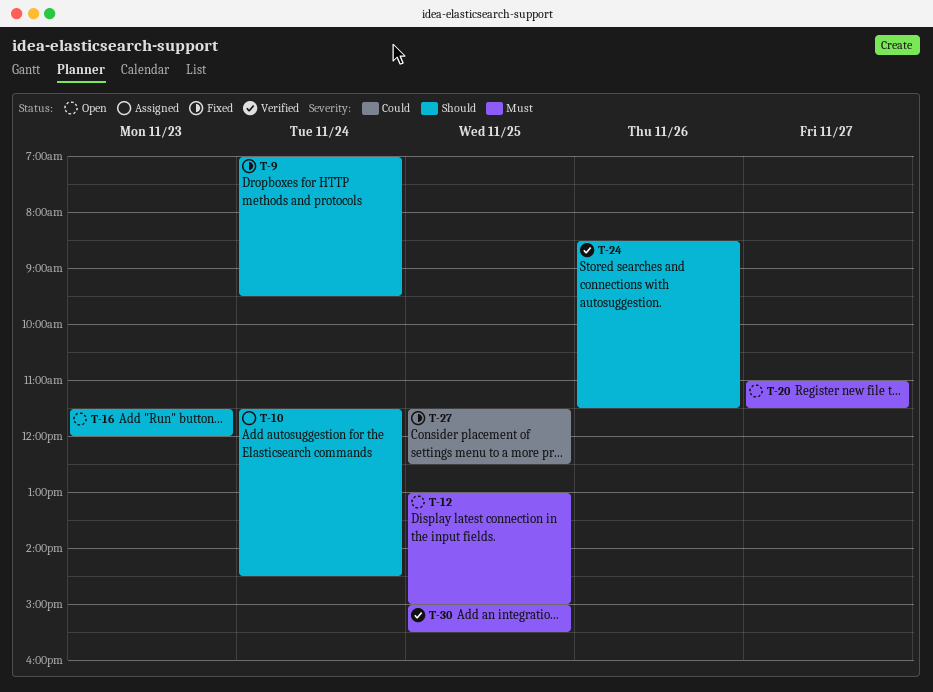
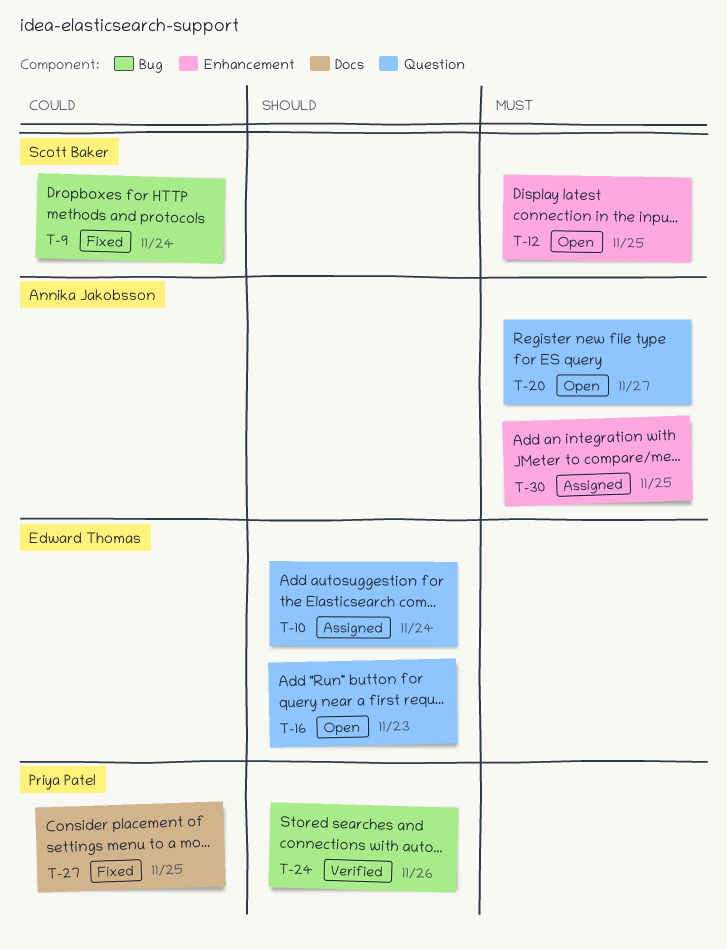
T-9, priority: Should -> Could
T-30, status: Verified -> Assigned

